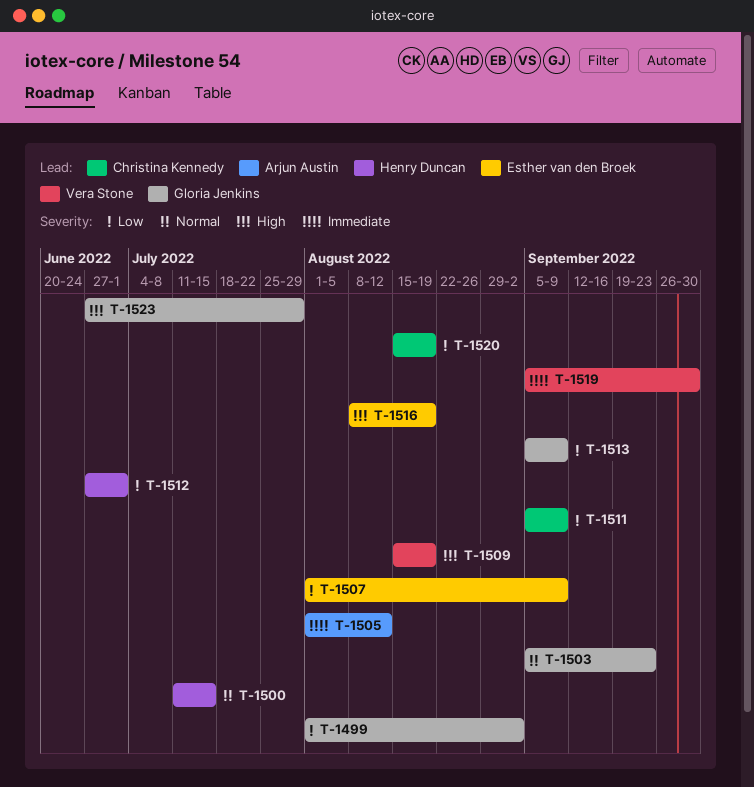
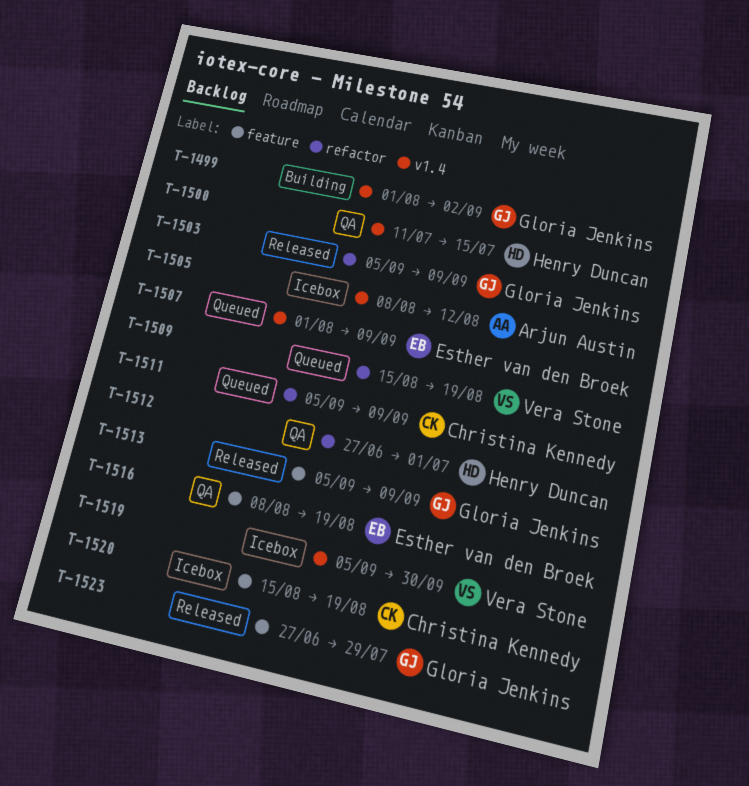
T-1503, due: Sep 23 -> Sep 9
T-1505, start: Aug 1 -> Aug 8

